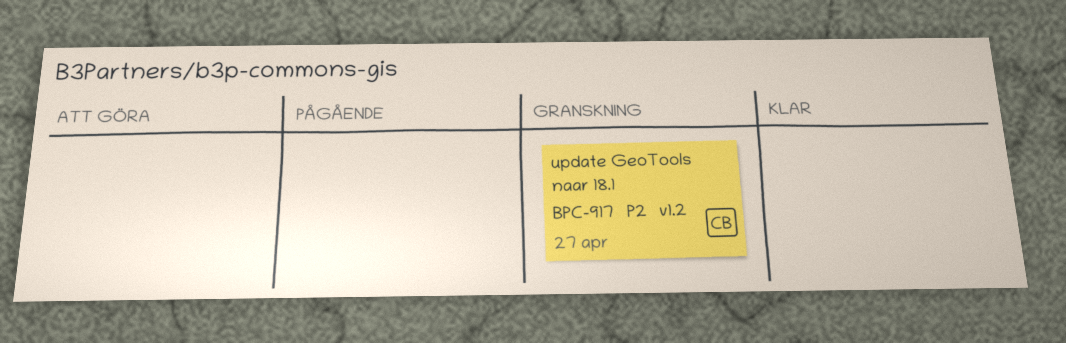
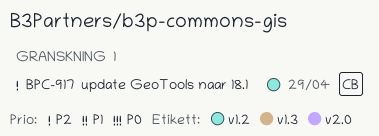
BPC-917, due: Apr 27 -> Apr 29

